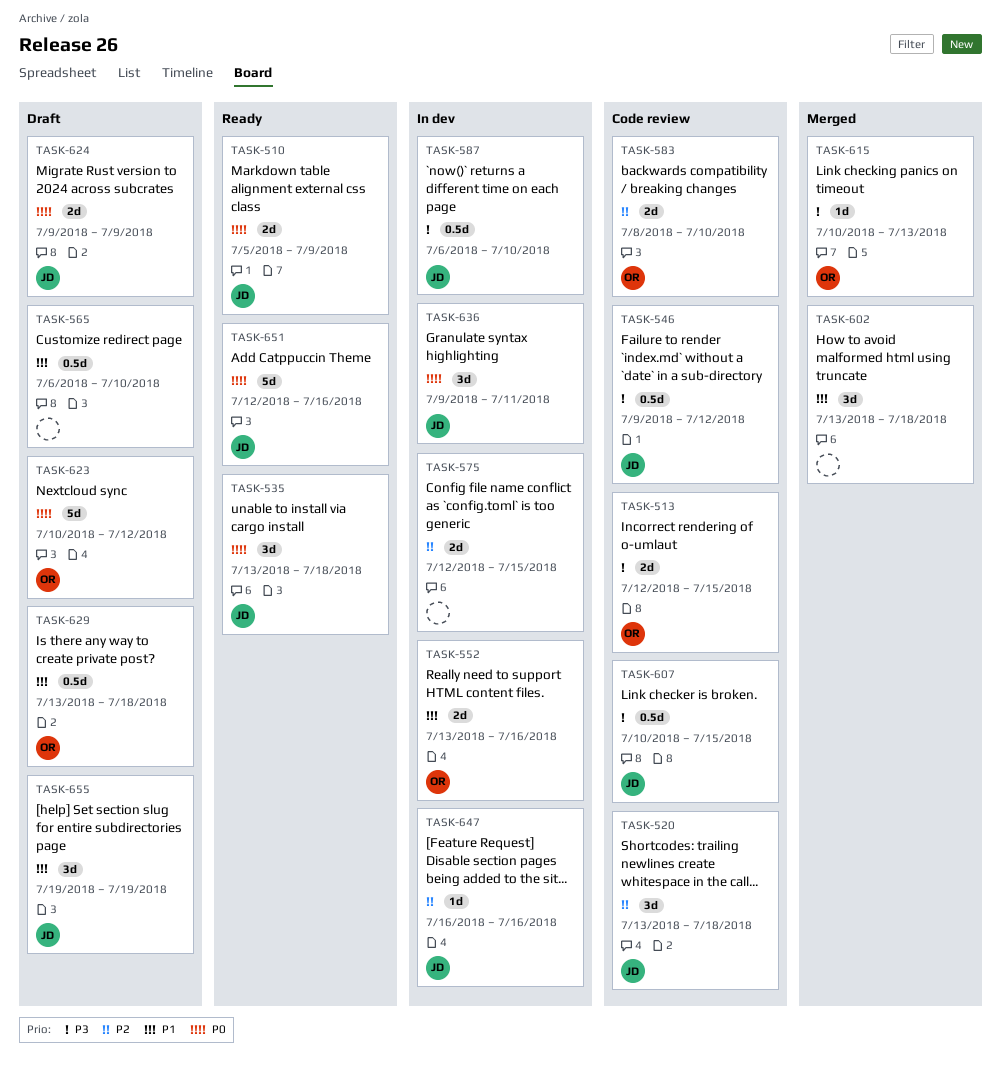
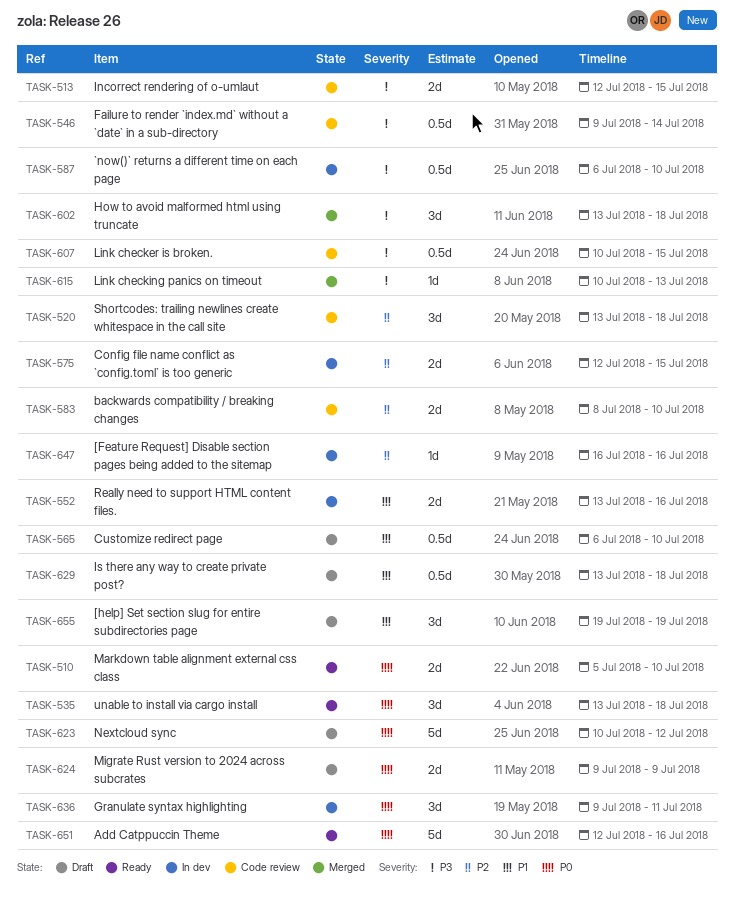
TASK-510, due: Jul 9 -> Jul 10
TASK-546, due: Jul 12 -> Jul 14
TASK-602, priority: P1 -> P3

